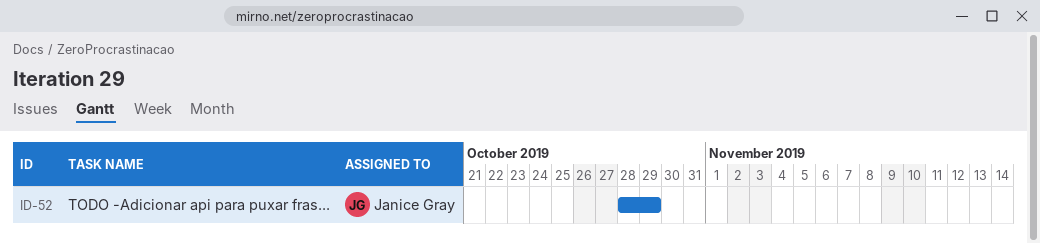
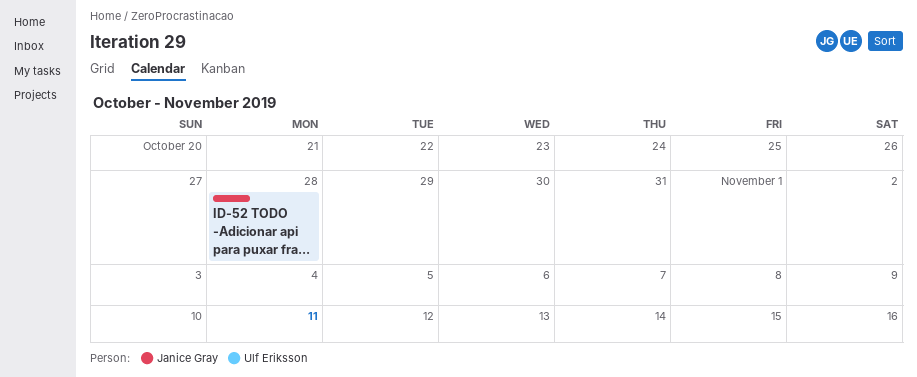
ID-52, due: Oct 29 -> Oct 28

